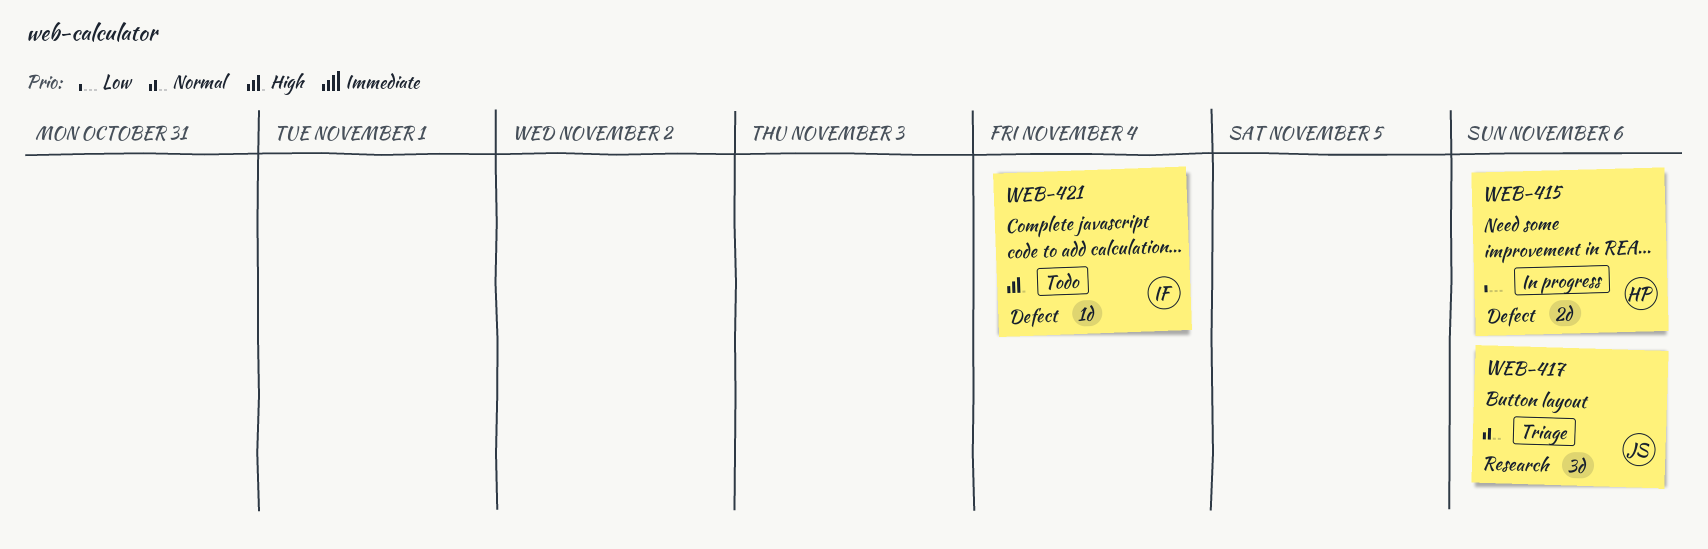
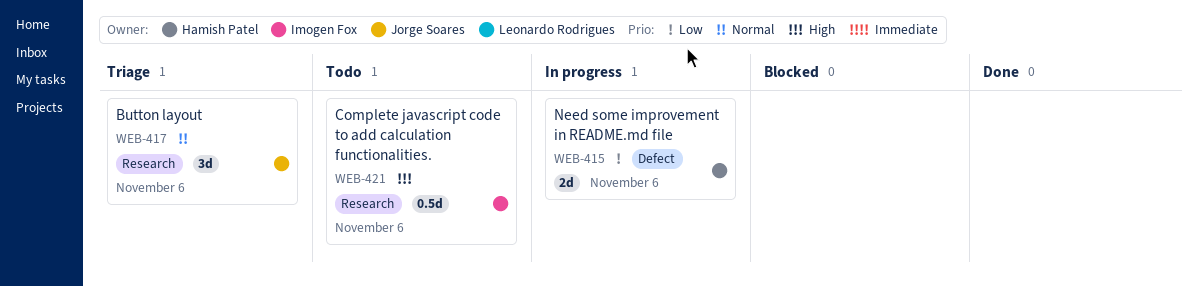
WEB-421, label: Defect -> Research
WEB-421, estimate: 1d -> 0.5d
WEB-421, due: Nov 4 -> Nov 6

